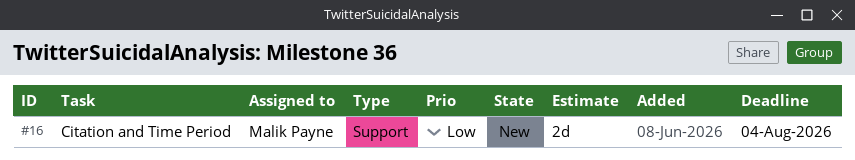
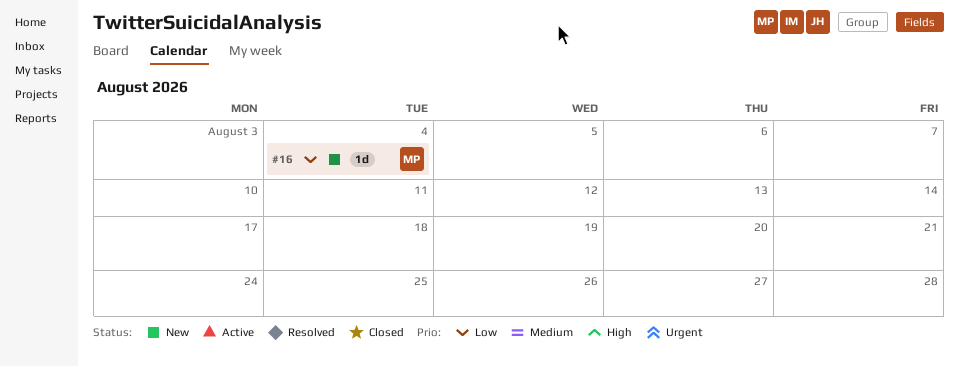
#16, estimate: 2d -> 1d

